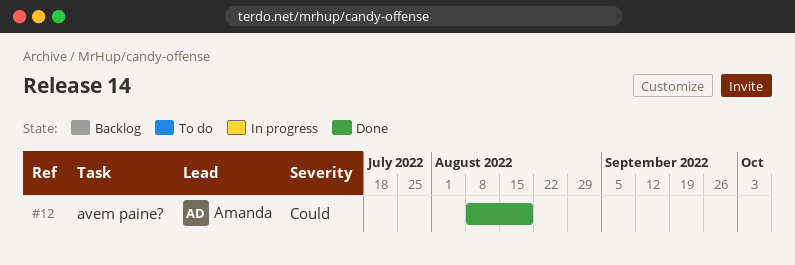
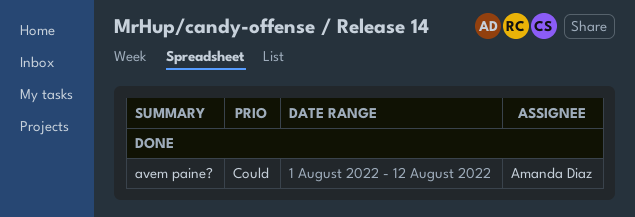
avem paine?, start: Aug 8 -> Aug 1
avem paine?, due: Aug 19 -> Aug 12

